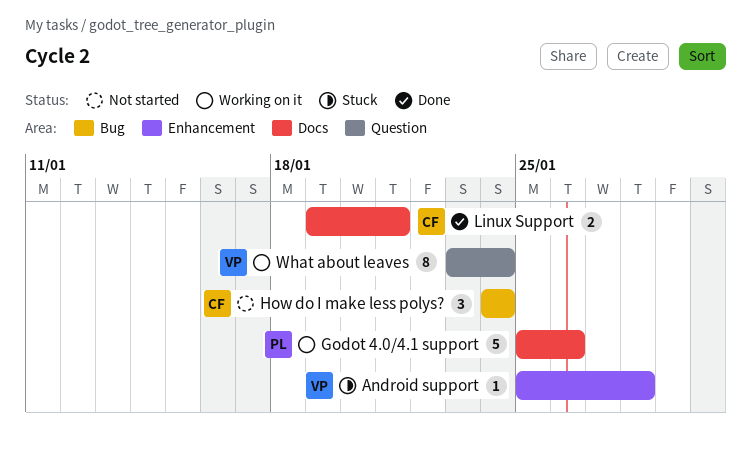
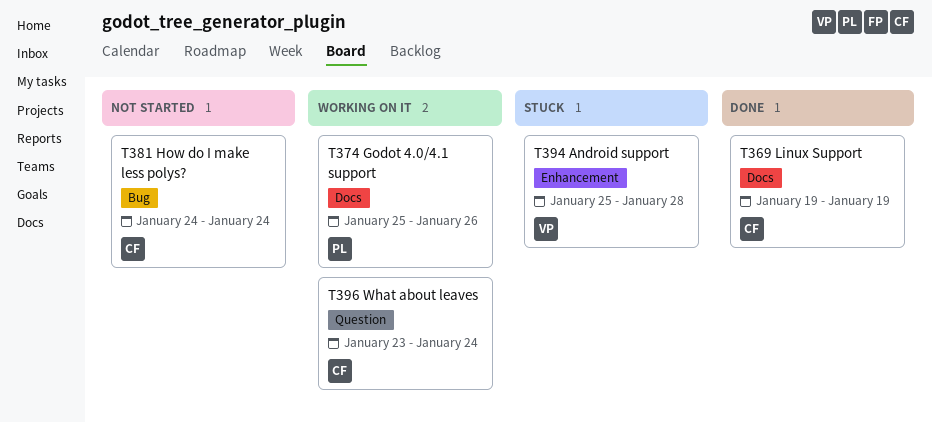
Linux Support, due: Jan 21 -> Jan 19
What about leaves, owner: VP -> CF

